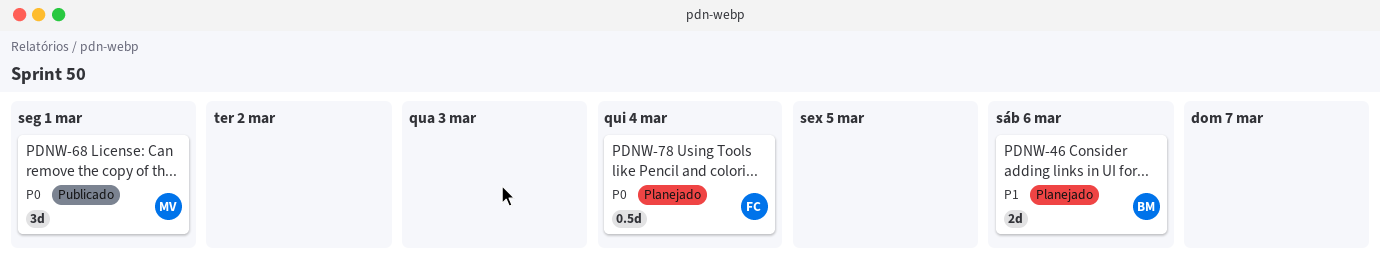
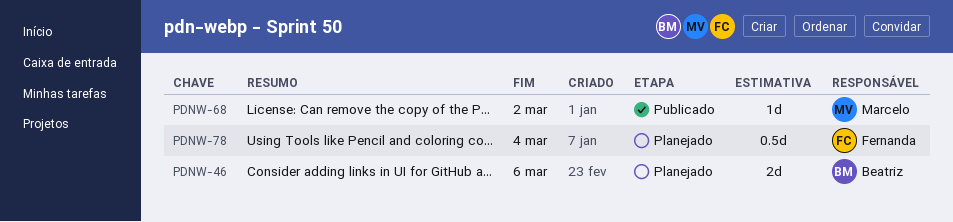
PDNW-68, estimate: 3d -> 1d
PDNW-68, due: Mar 1 -> Mar 2

